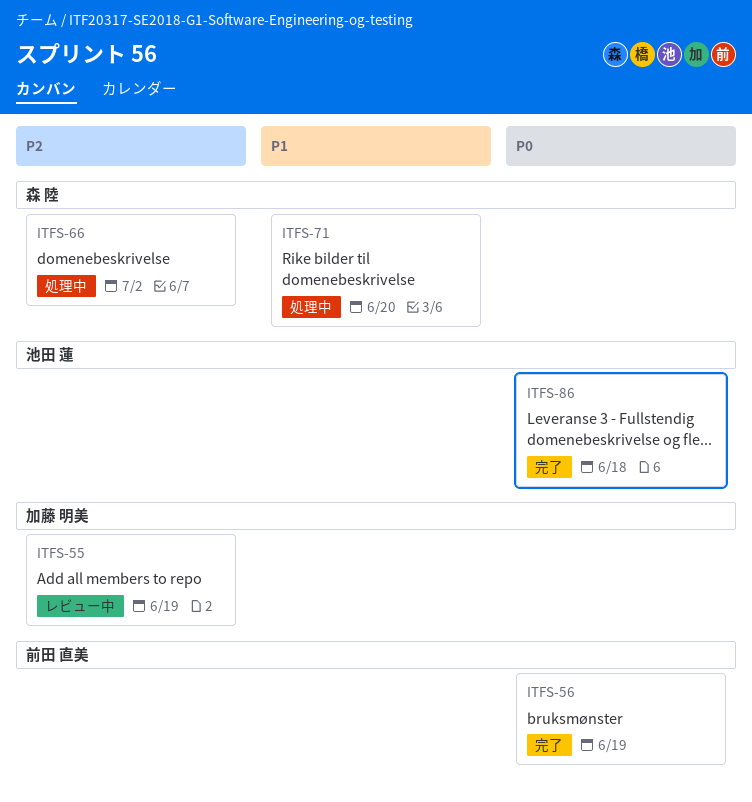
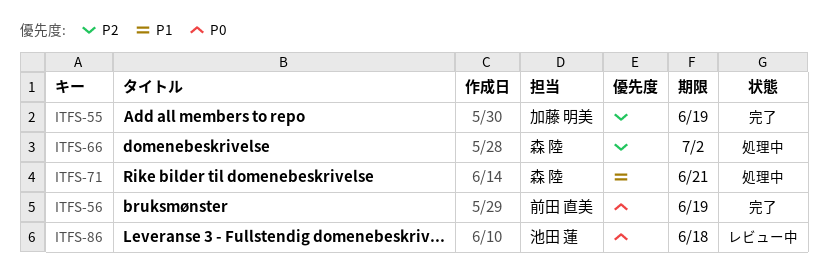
ITFS-55, status: レビュー中 -> 完了
ITFS-71, due: Jun 20 -> Jun 21
ITFS-86, status: 完了 -> レビュー中

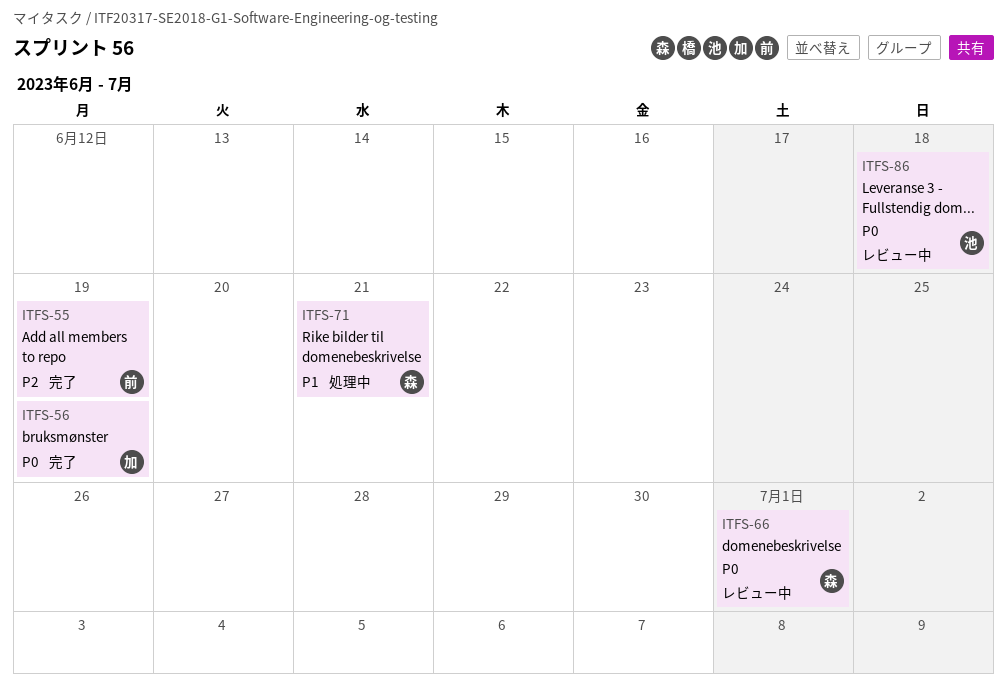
ITFS-55, owner: 加藤 明美 -> 前田 直美
ITFS-56, owner: 前田 直美 -> 加藤 明美
ITFS-66, status: 処理中 -> レビュー中
ITFS-66, priority: P2 -> P0
ITFS-66, due: Jul 2 -> Jul 1

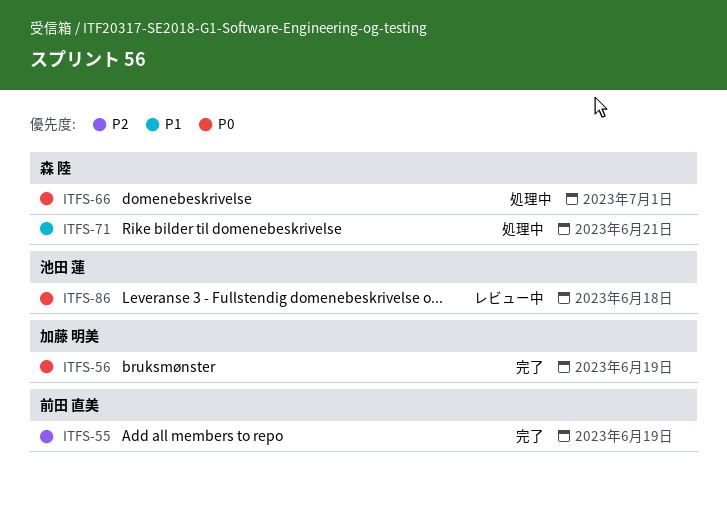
ITFS-66, status: レビュー中 -> 処理中

